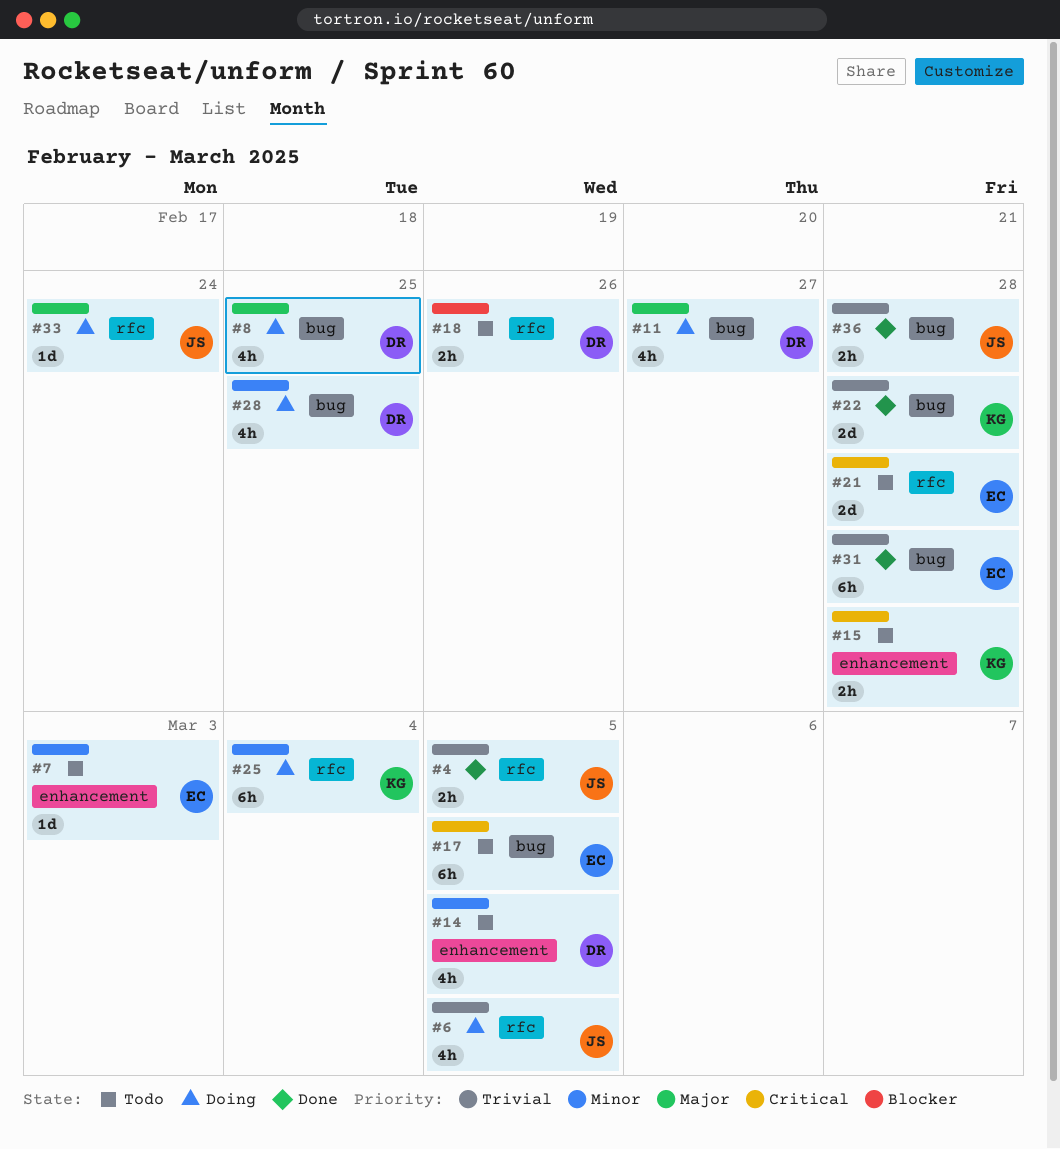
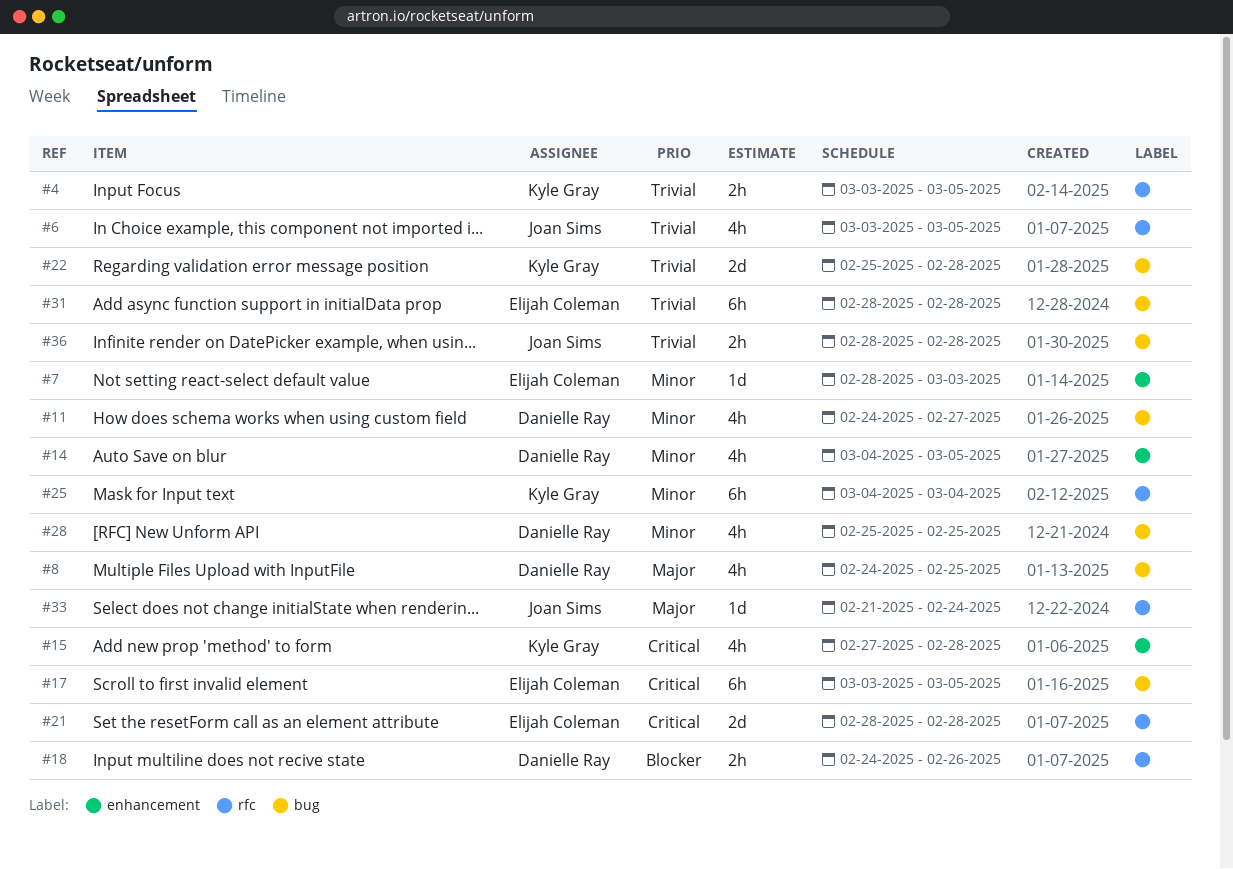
#4, owner: Joan Sims -> Kyle Gray
#11, priority: Major -> Minor
#15, estimate: 2h -> 4h

